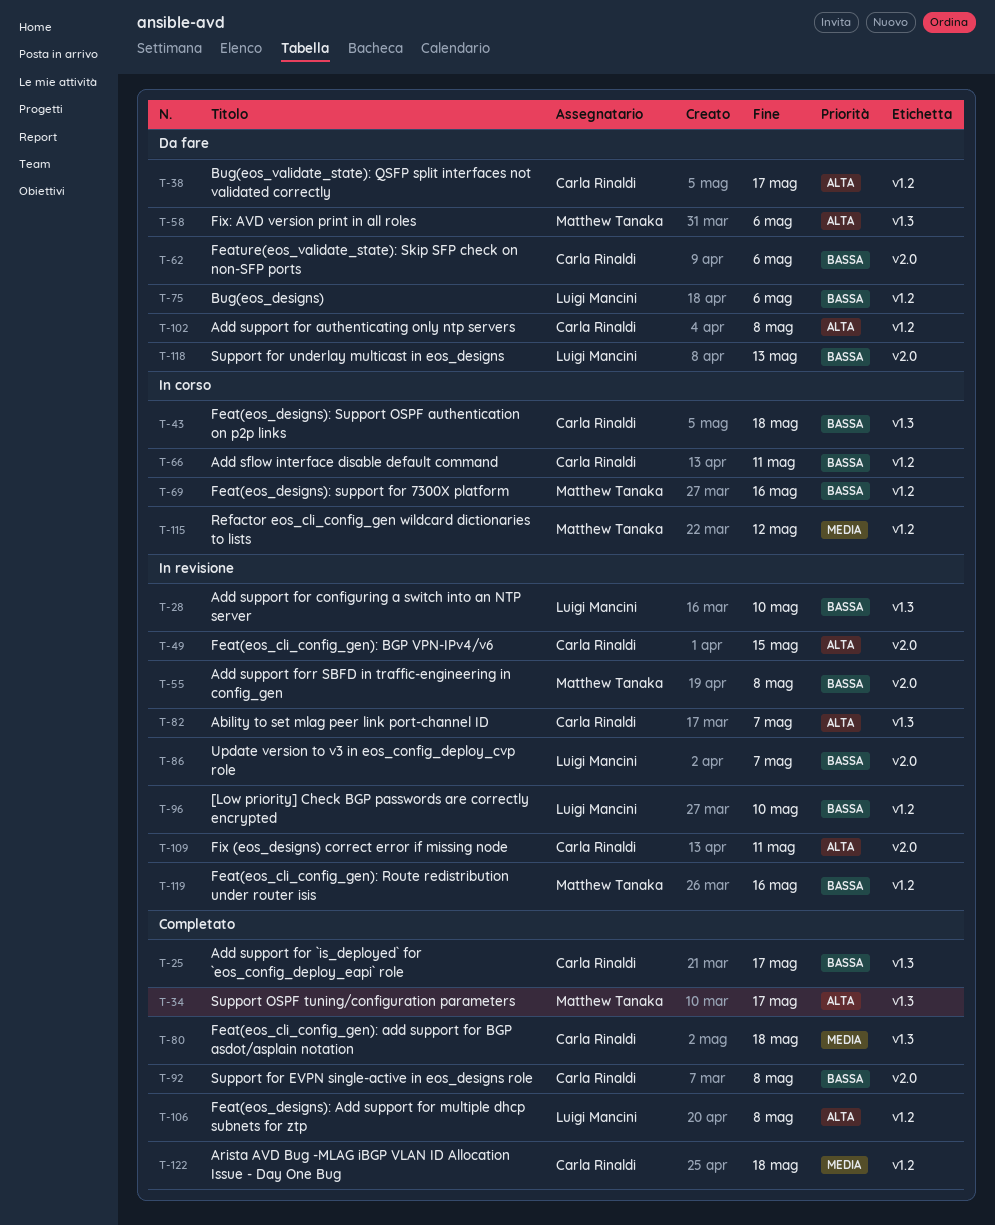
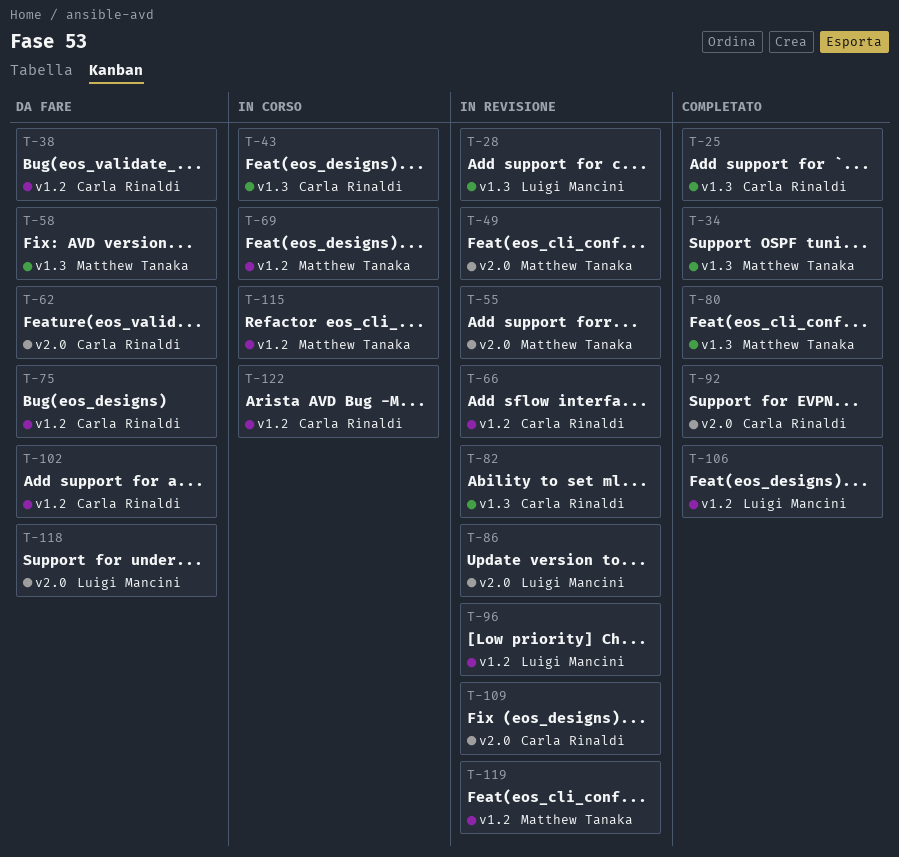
T-49, owner: Carla Rinaldi -> Matthew Tanaka
T-66, status: In corso -> In revisione
T-75, owner: Luigi Mancini -> Carla Rinaldi
T-80, owner: Carla Rinaldi -> Matthew Tanaka
T-122, status: Completato -> In corso

